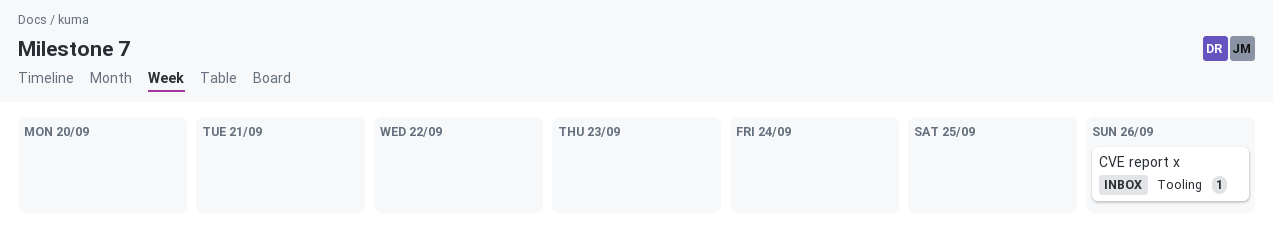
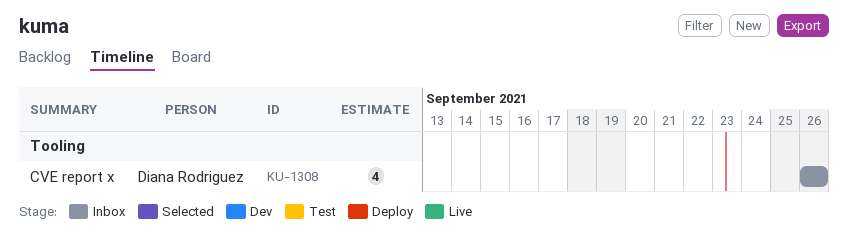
CVE report x, estimate: 1 -> 4

